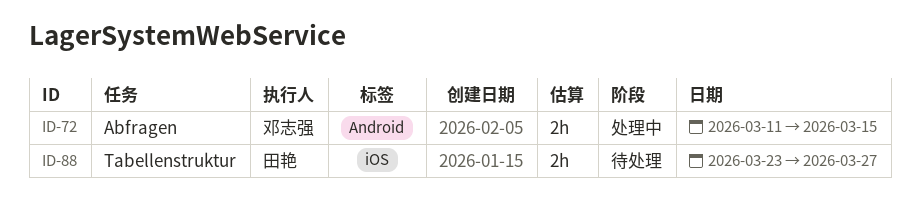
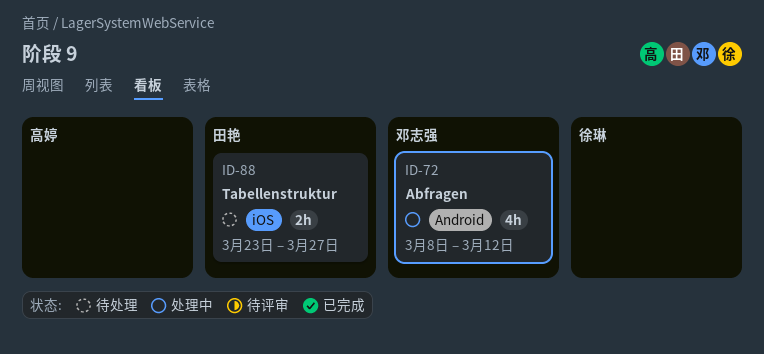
ID-72, estimate: 2h -> 4h
ID-72, start: Mar 11 -> Mar 8
ID-72, due: Mar 15 -> Mar 12

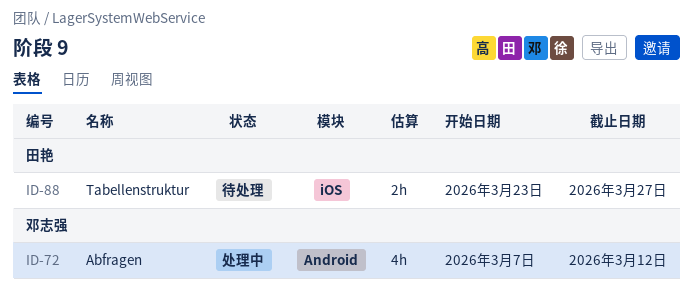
ID-72, start: Mar 8 -> Mar 7

